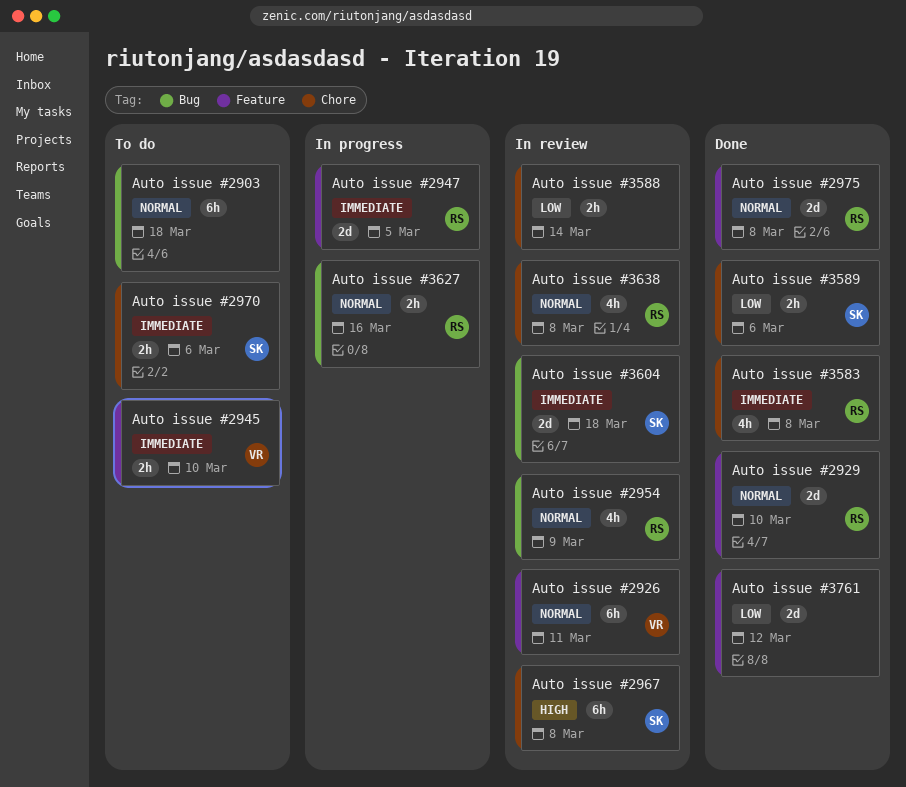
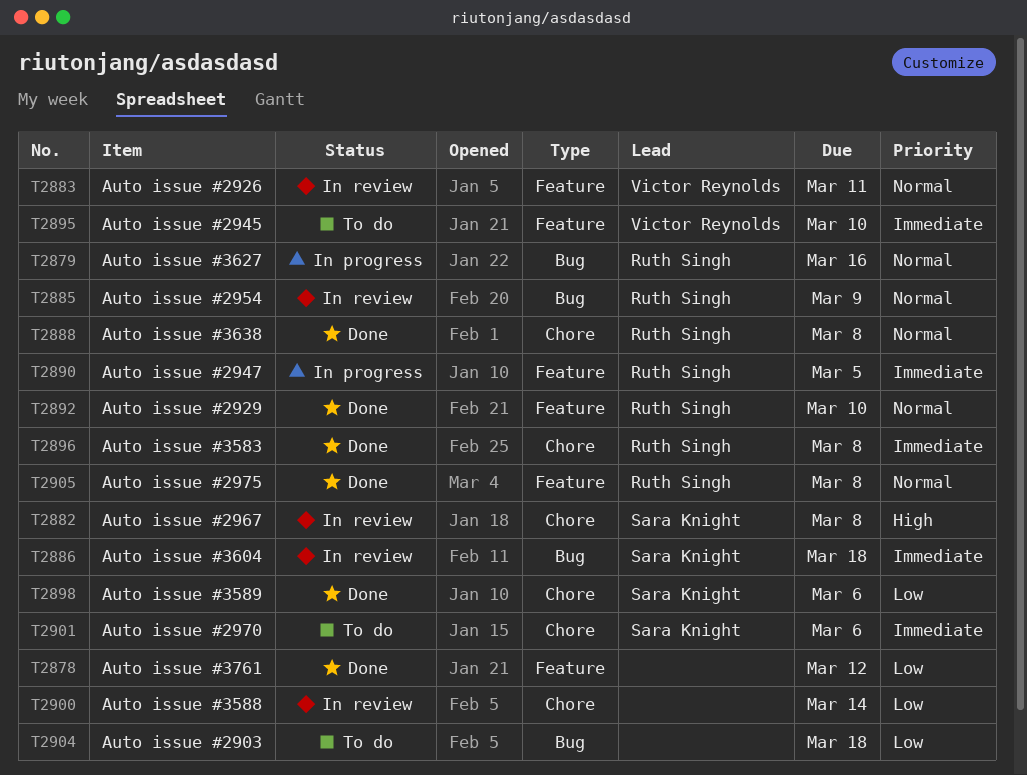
Auto issue #2903, priority: Normal -> Low
Auto issue #3638, status: In review -> Done

